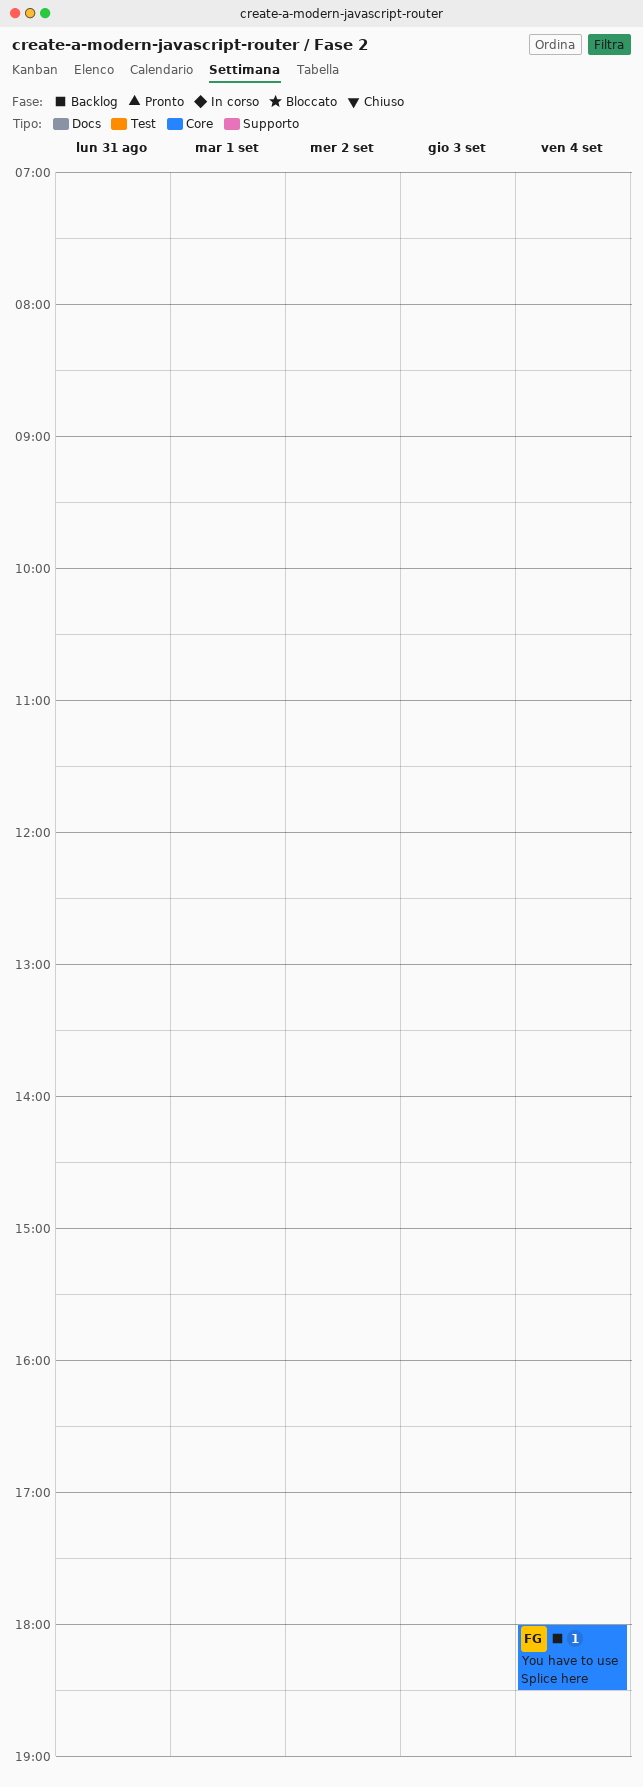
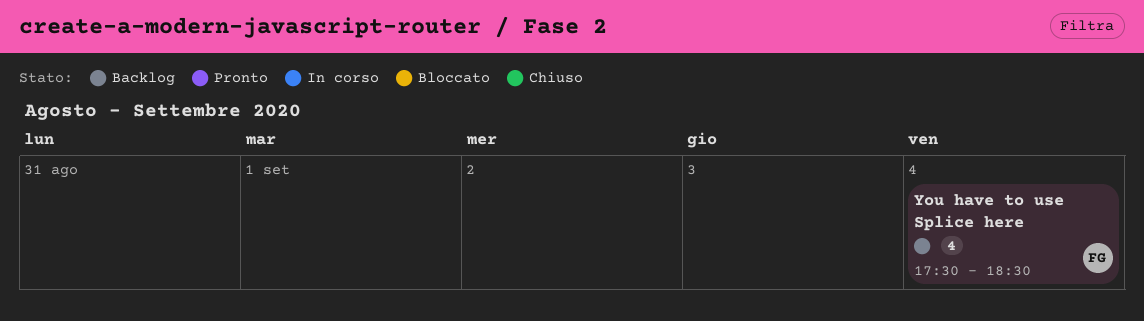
You have to use Splice here, estimate: 1 -> 4
You have to use Splice here, begins: 18:00 -> 17:30

